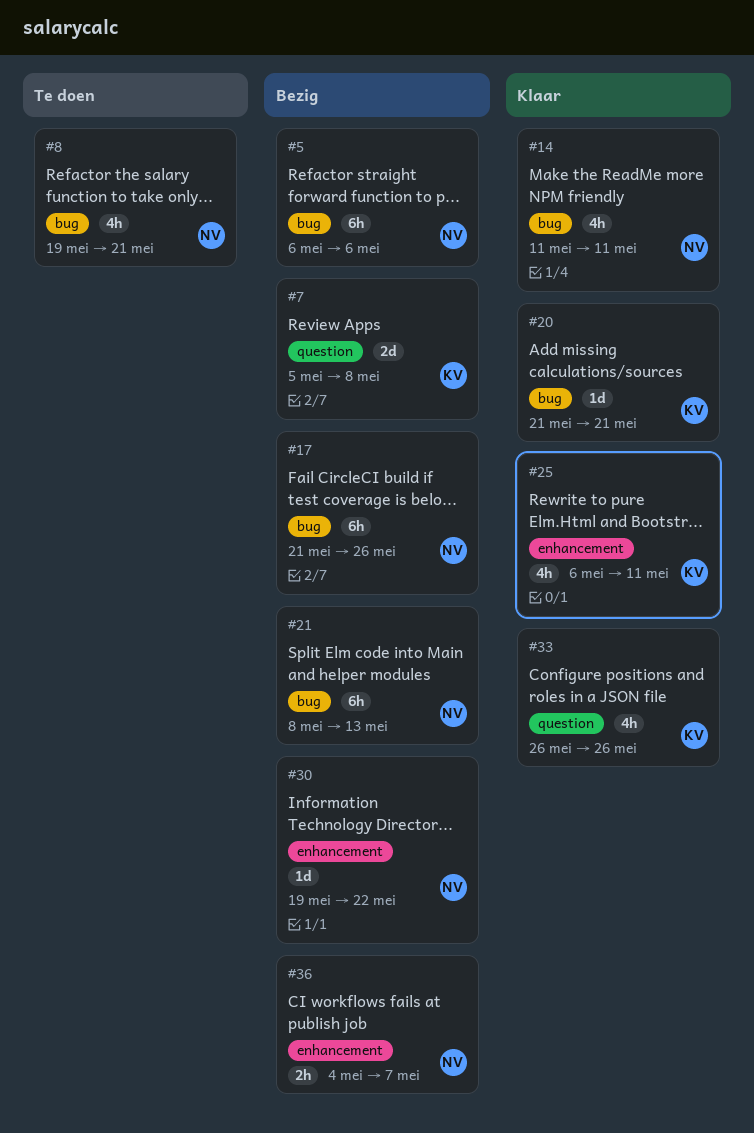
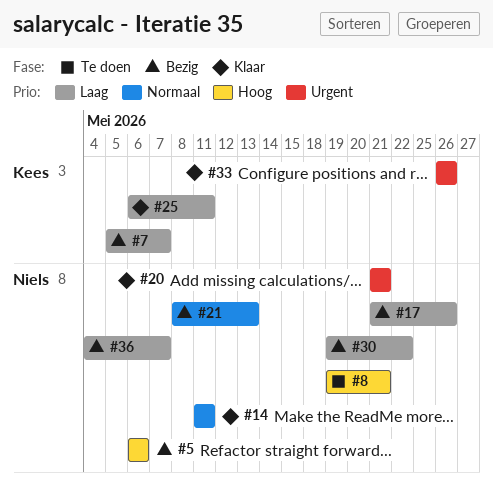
#7, due: May 8 -> May 7
#20, owner: Kees -> Niels

